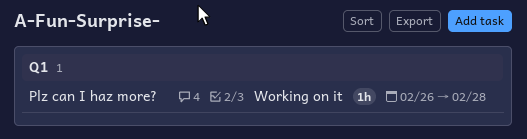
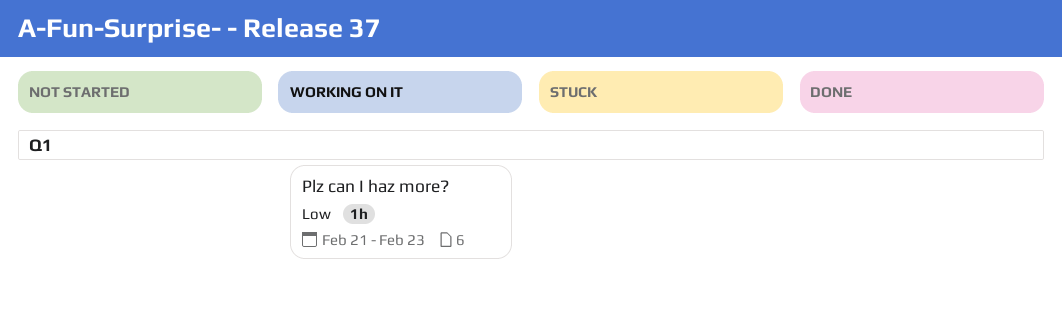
Plz can I haz more?, start: Feb 26 -> Feb 21
Plz can I haz more?, due: Feb 28 -> Feb 23

